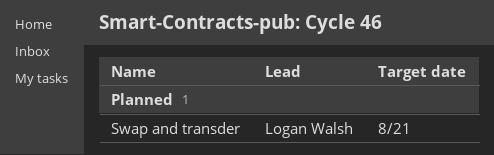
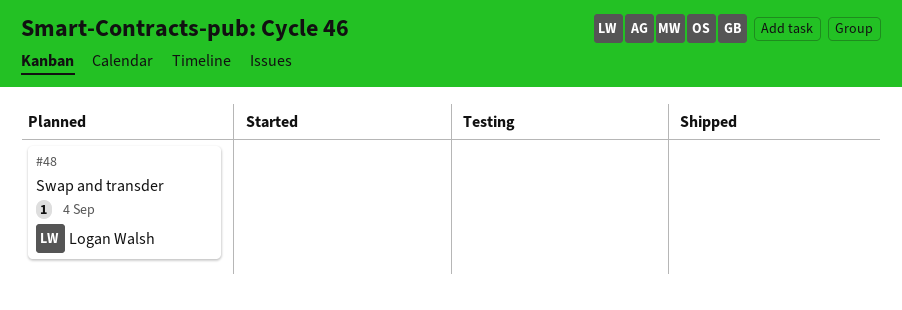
Swap and transder, due: Aug 21 -> Sep 4

